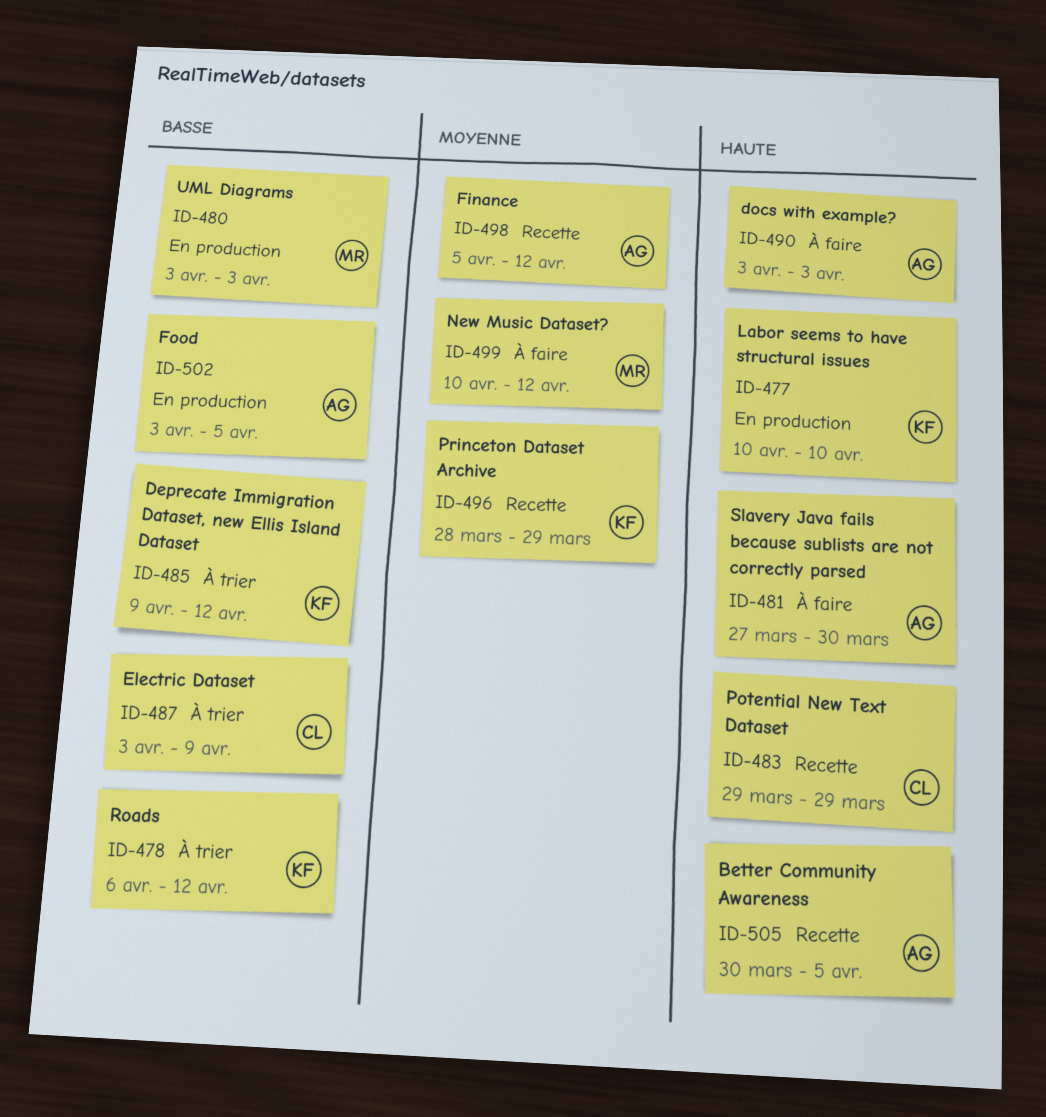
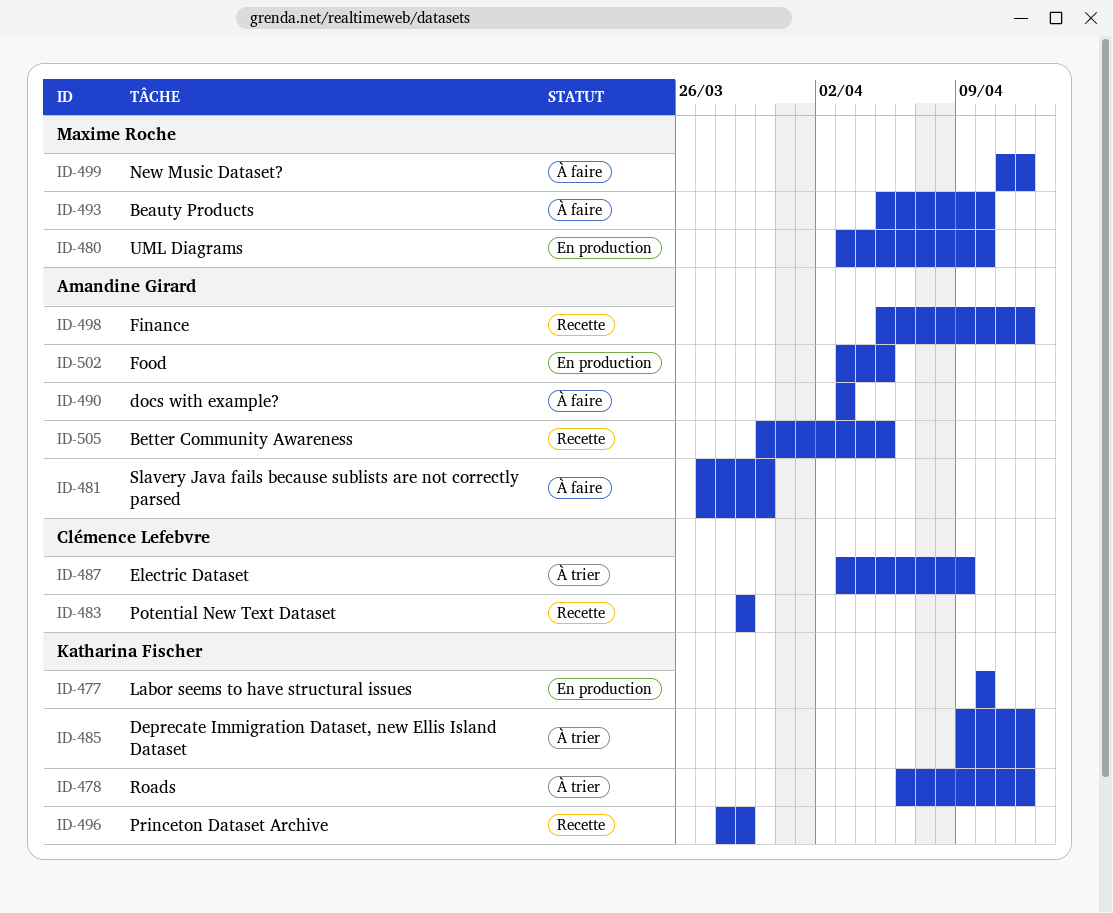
ID-480, due: Apr 3 -> Apr 10
ID-493: none -> present
ID-499, start: Apr 10 -> Apr 11

